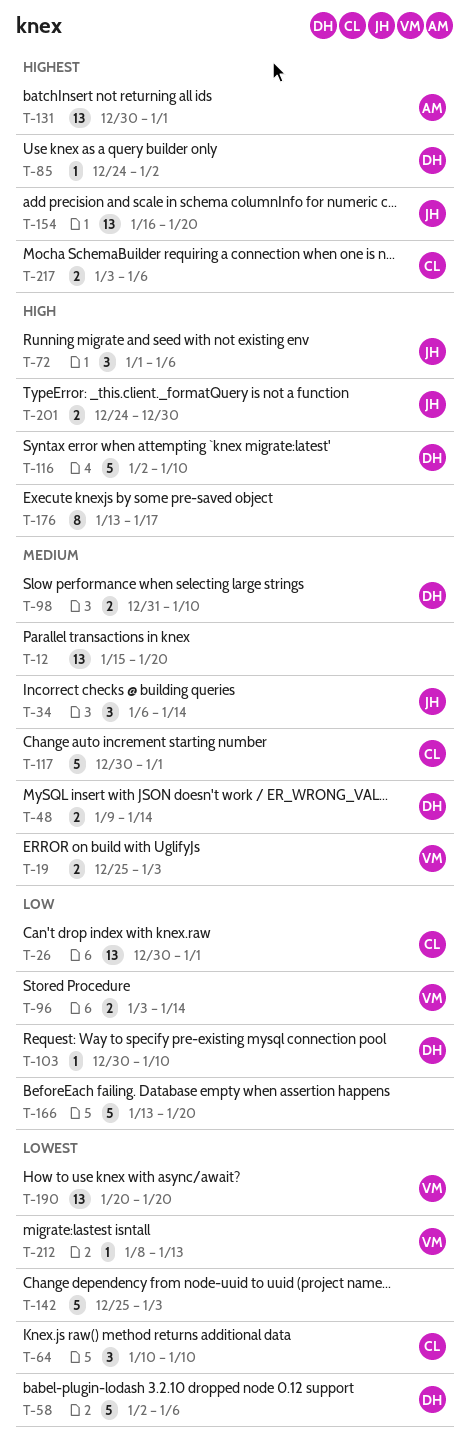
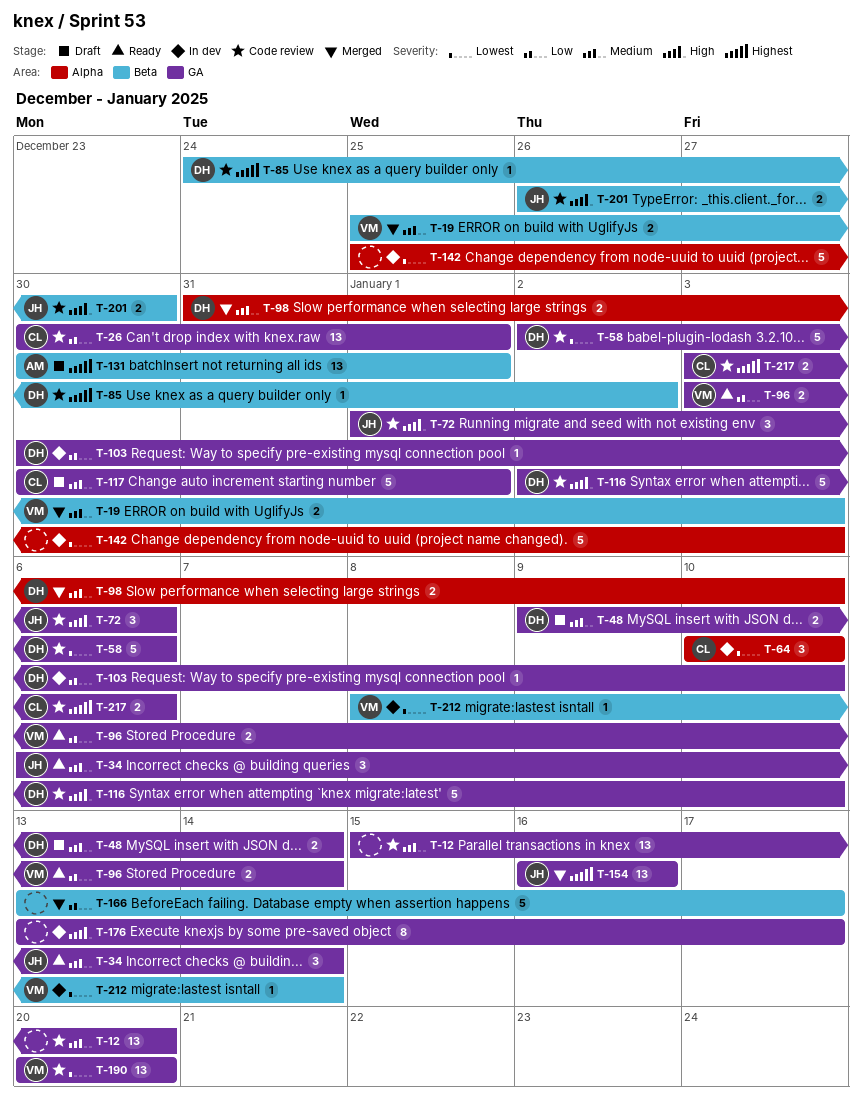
T-154, due: Jan 20 -> Jan 16
T-166, due: Jan 20 -> Jan 17
T-201, start: Dec 24 -> Dec 26
T-212, due: Jan 13 -> Jan 14

